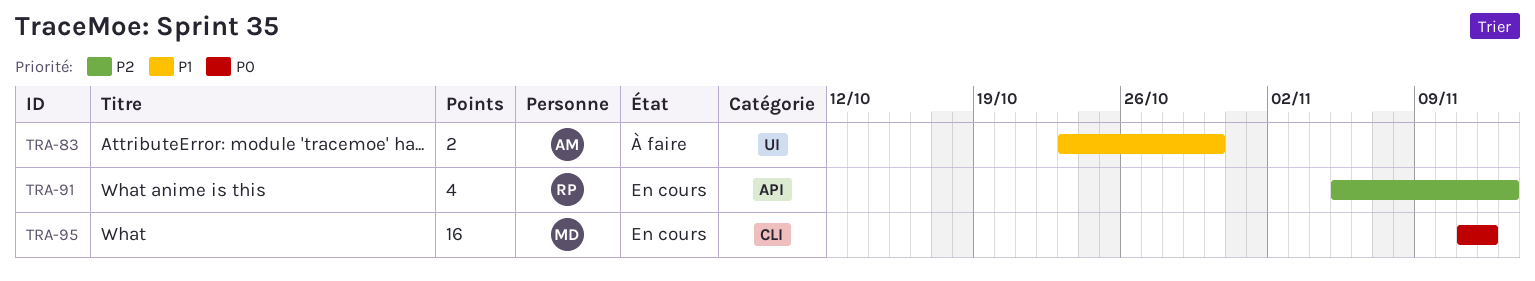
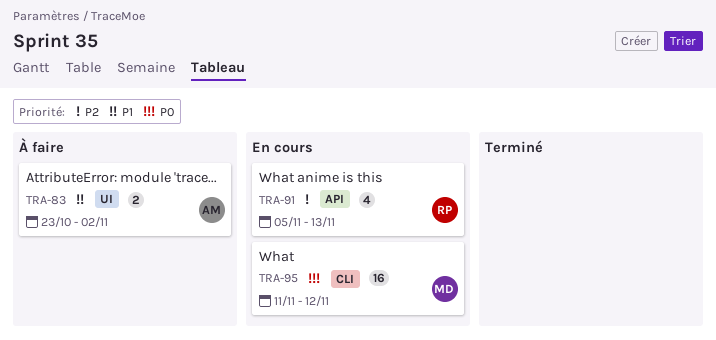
TRA-83, due: Oct 30 -> Nov 2

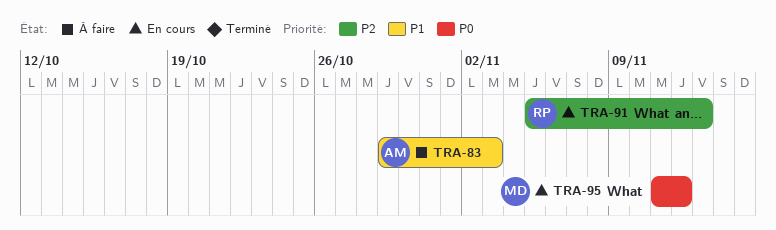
TRA-83, start: Oct 23 -> Oct 29
TRA-83, due: Nov 2 -> Nov 3

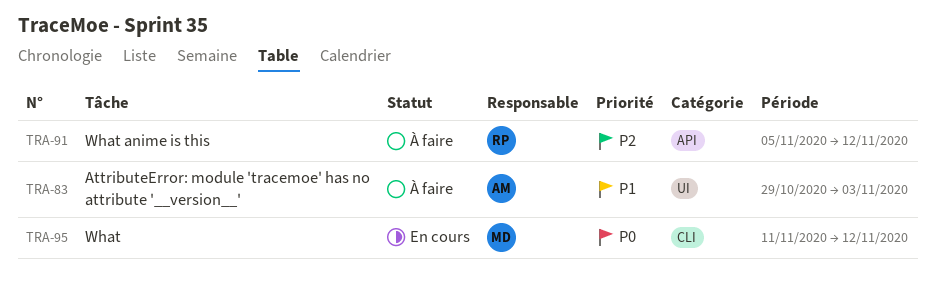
TRA-91, status: En cours -> À faire
TRA-91, due: Nov 13 -> Nov 12

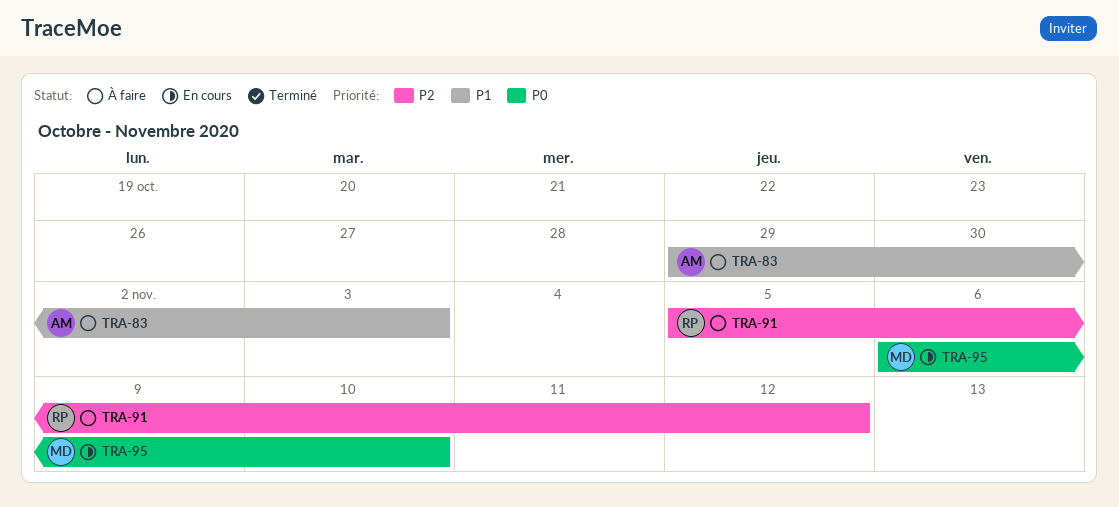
TRA-95, start: Nov 11 -> Nov 6
TRA-95, due: Nov 12 -> Nov 10

